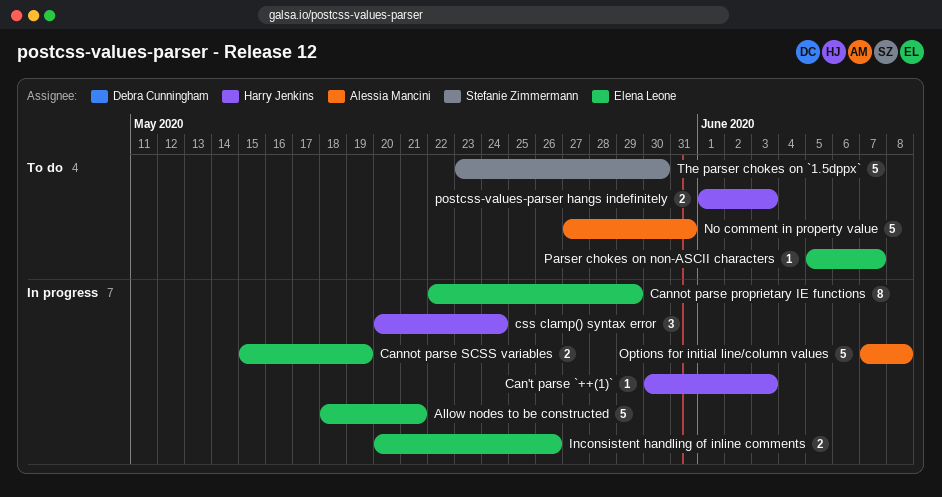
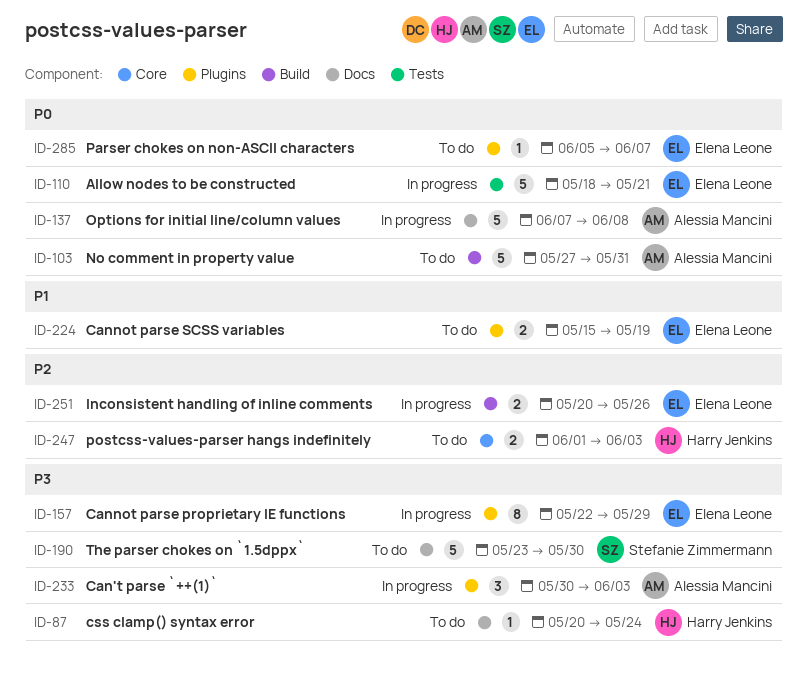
Can't parse `++(1)`, owner: Harry Jenkins -> Alessia Mancini
Can't parse `++(1)`, estimate: 1 -> 3
Cannot parse SCSS variables, status: In progress -> To do
css clamp() syntax error, status: In progress -> To do
css clamp() syntax error, estimate: 3 -> 1

